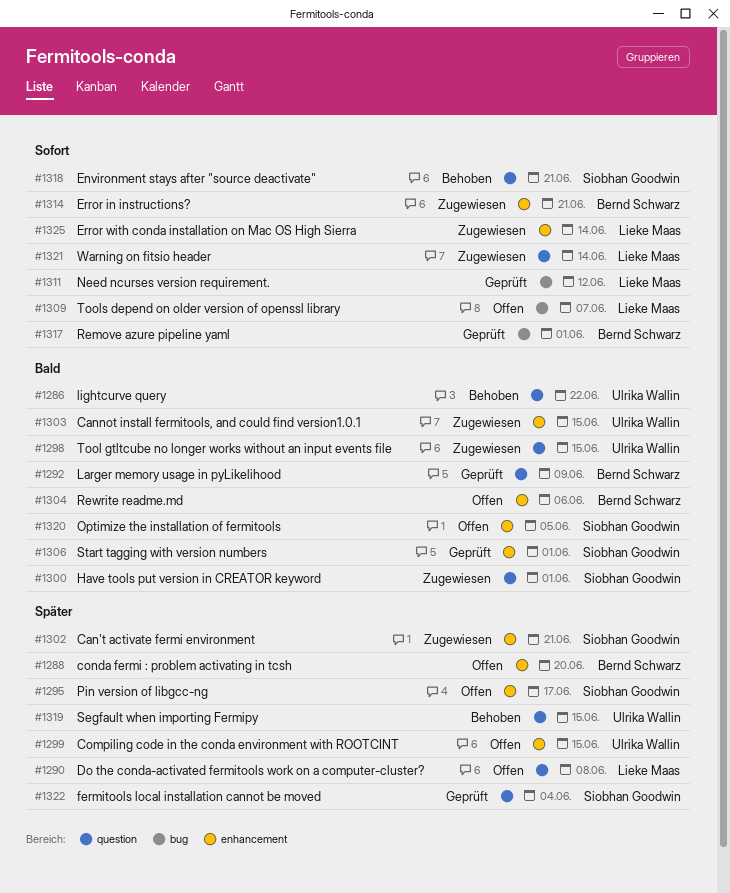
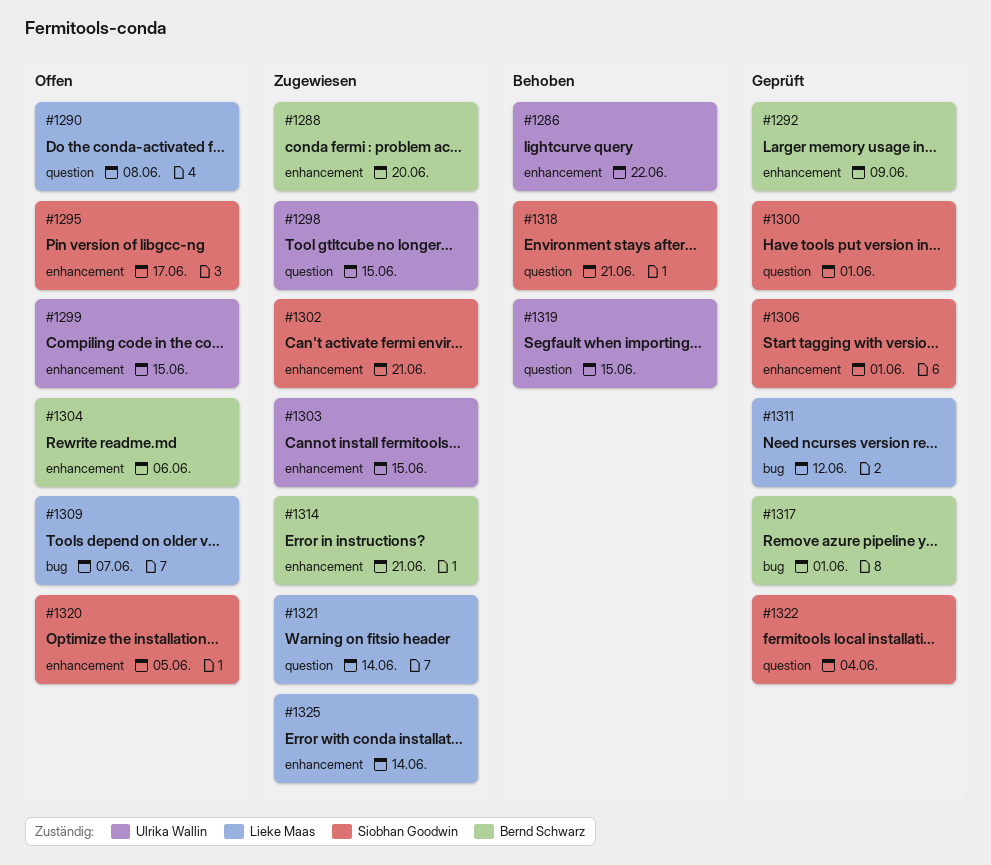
#1286, label: question -> enhancement
#1288, status: Offen -> Zugewiesen
#1292, label: question -> enhancement
#1300, status: Zugewiesen -> Geprüft

